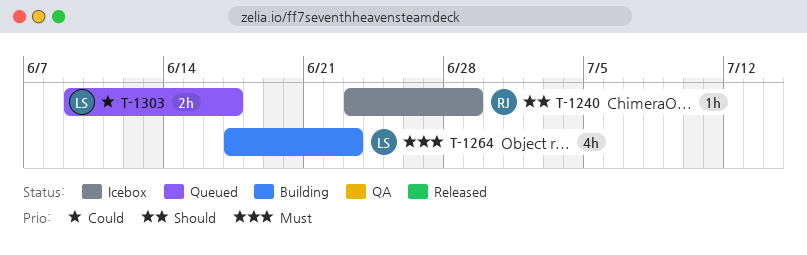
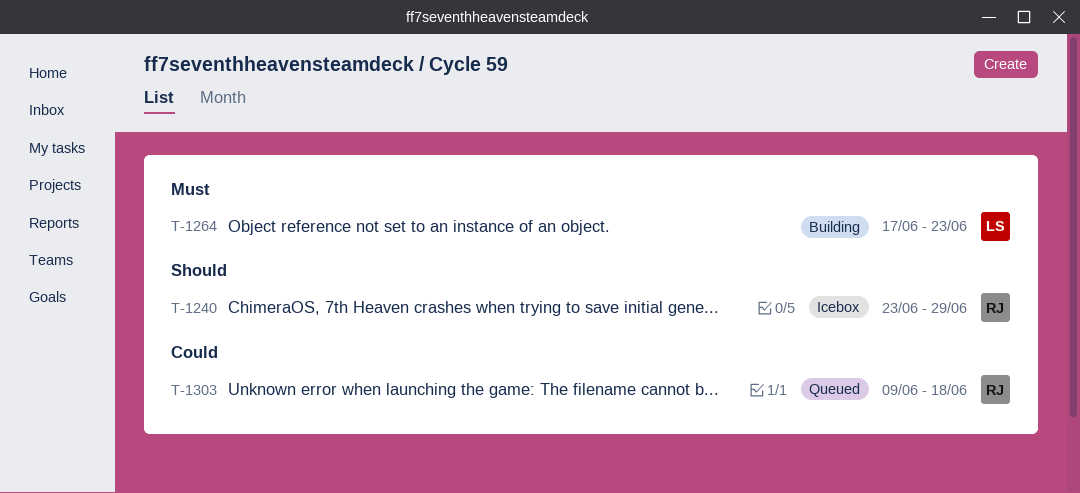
T-1303, owner: LS -> RJ
T-1303, due: Jun 17 -> Jun 18

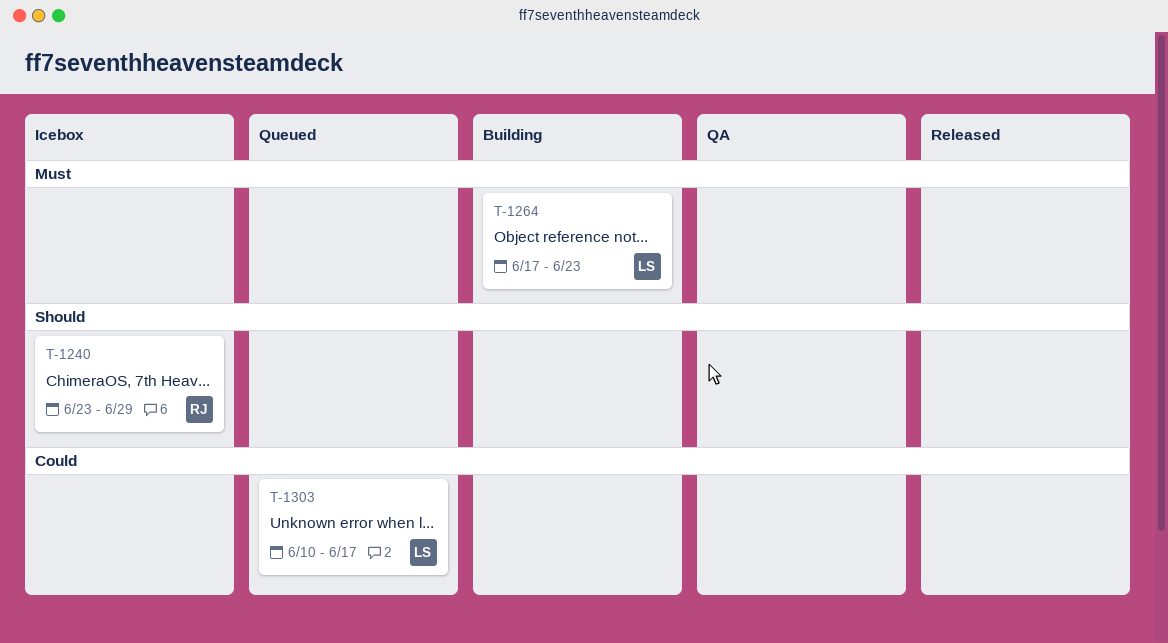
T-1303, owner: RJ -> LS
T-1303, start: Jun 9 -> Jun 10
T-1303, due: Jun 18 -> Jun 17

